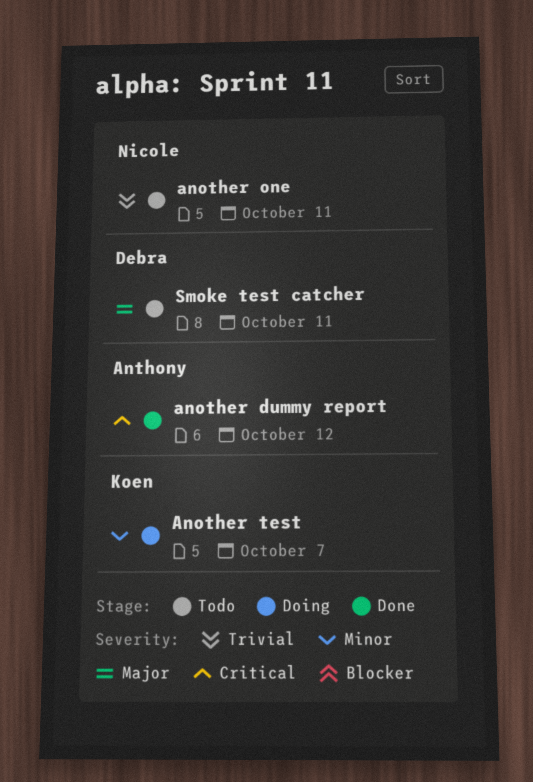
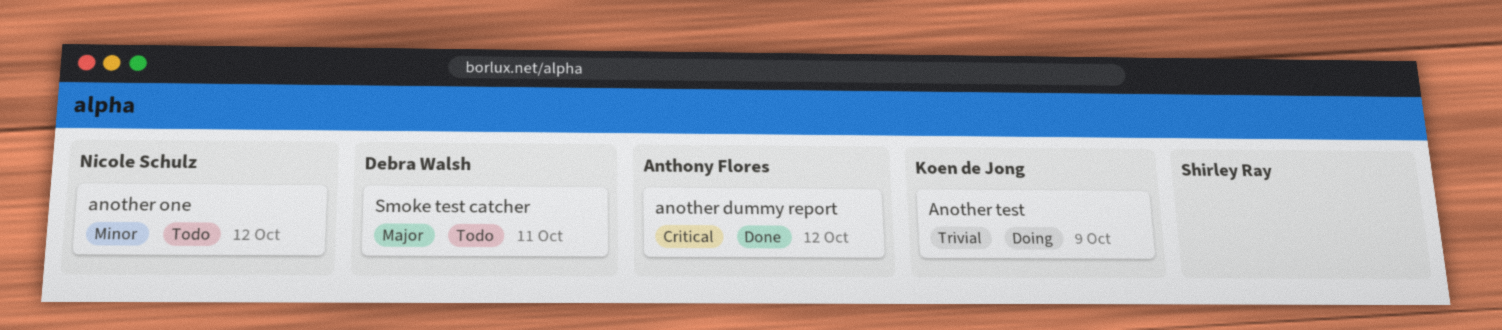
another one, priority: Trivial -> Minor
another one, due: Oct 11 -> Oct 12
Another test, priority: Minor -> Trivial
Another test, due: Oct 7 -> Oct 9

